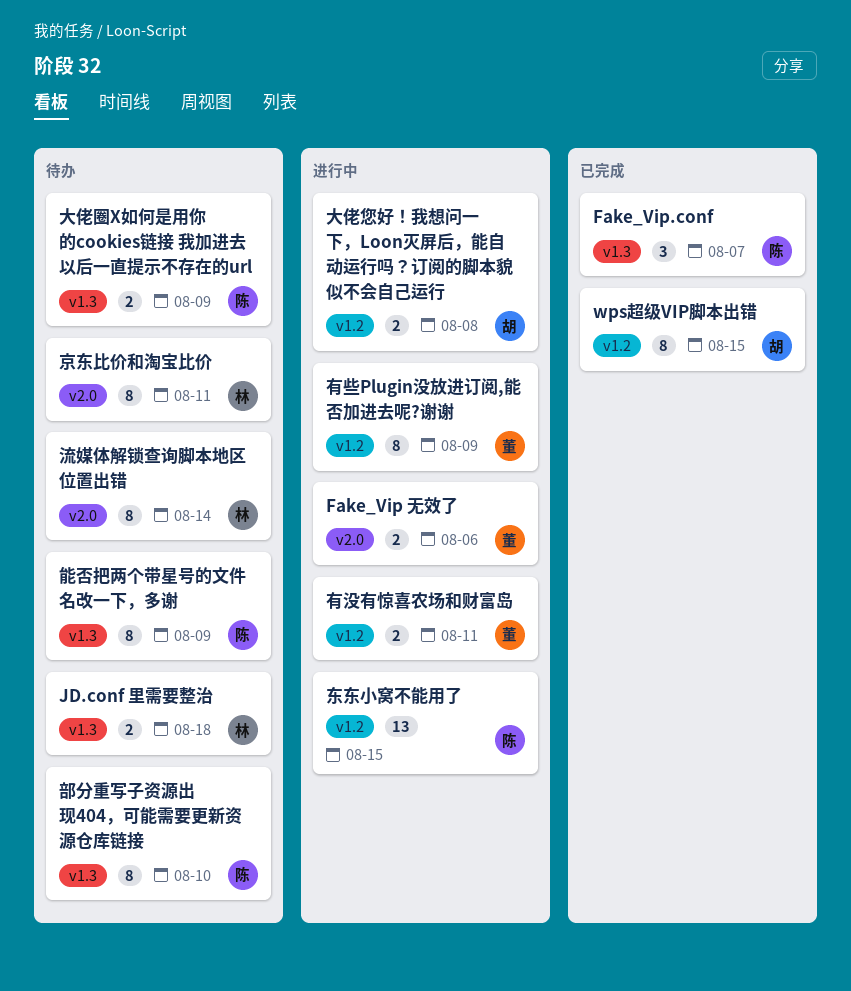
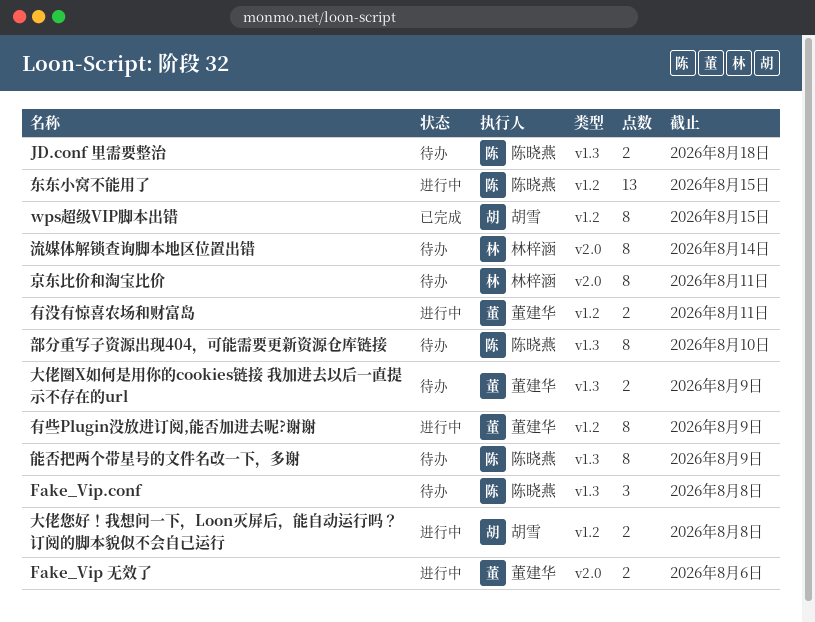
Fake_Vip.conf, status: 已完成 -> 待办
Fake_Vip.conf, due: Aug 7 -> Aug 8
JD.conf 里需要整治, owner: 林梓涵 -> 陈晓燕
大佬圈X如何是用你的cookies链接 我加进去以后一直提示不存在的url, owner: 陈晓燕 -> 董建华

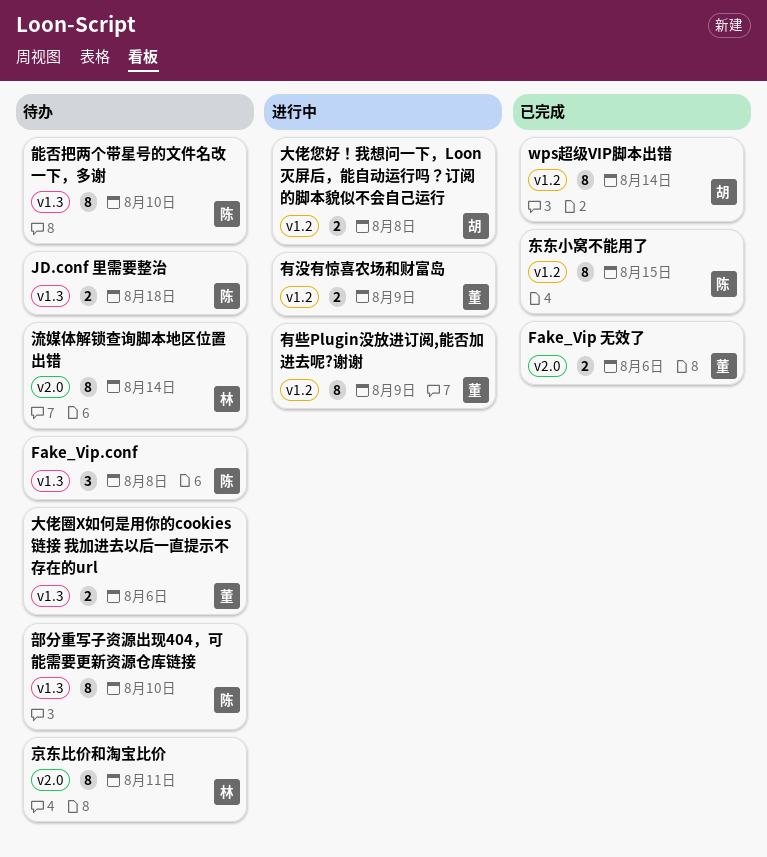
Fake_Vip 无效了, status: 进行中 -> 已完成
wps超级VIP脚本出错, due: Aug 15 -> Aug 14
东东小窝不能用了, status: 进行中 -> 已完成
东东小窝不能用了, estimate: 13 -> 8
大佬圈X如何是用你的cookies链接 我加进去以后一直提示不存在的url, due: Aug 9 -> Aug 6
有没有惊喜农场和财富岛, due: Aug 11 -> Aug 9
能否把两个带星号的文件名改一下，多谢, due: Aug 9 -> Aug 10

